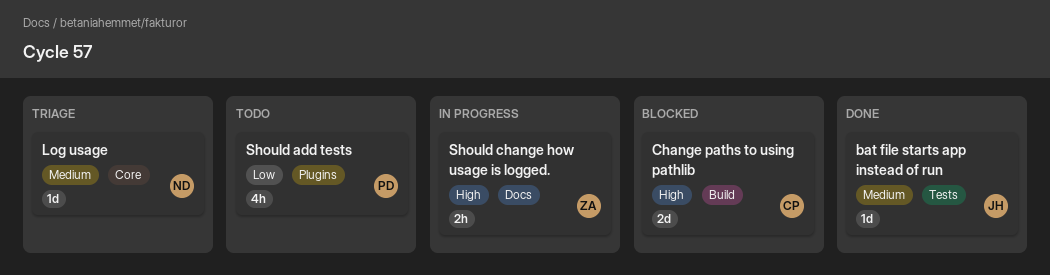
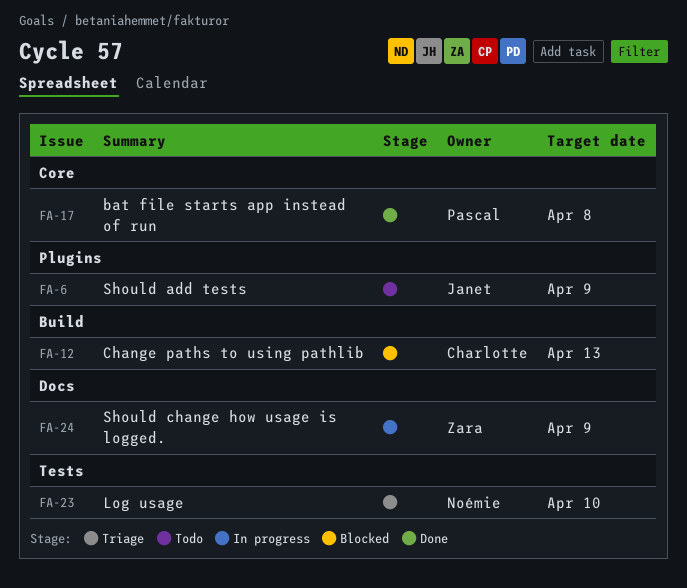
bat file starts app instead of run, owner: Janet -> Pascal
bat file starts app instead of run, label: Tests -> Core
Log usage, label: Core -> Tests
Should add tests, owner: Pascal -> Janet

